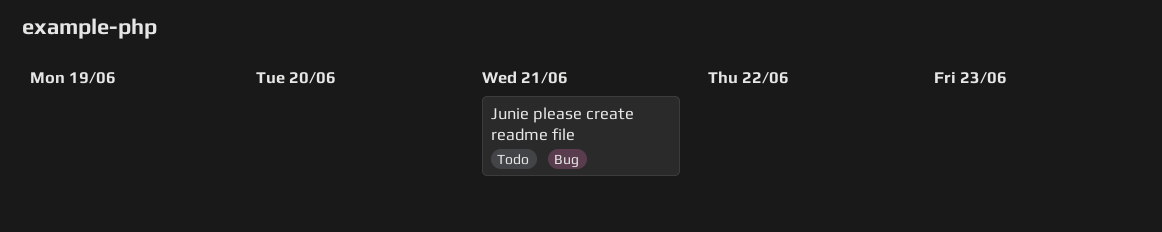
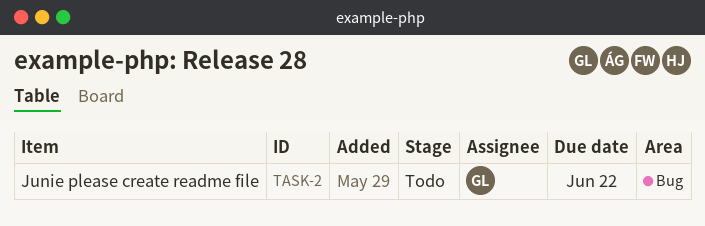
Junie please create readme file, due: Jun 21 -> Jun 22

